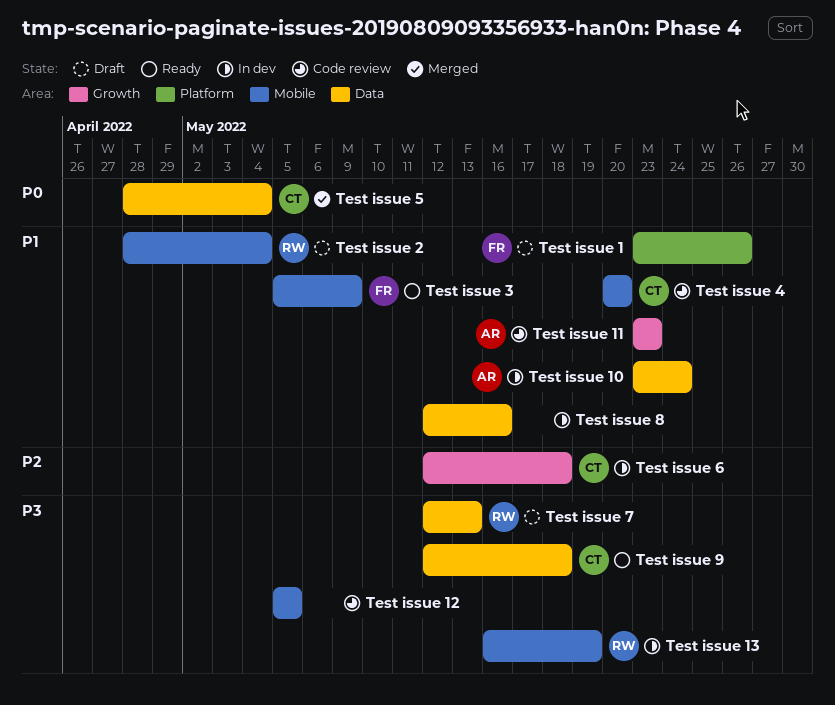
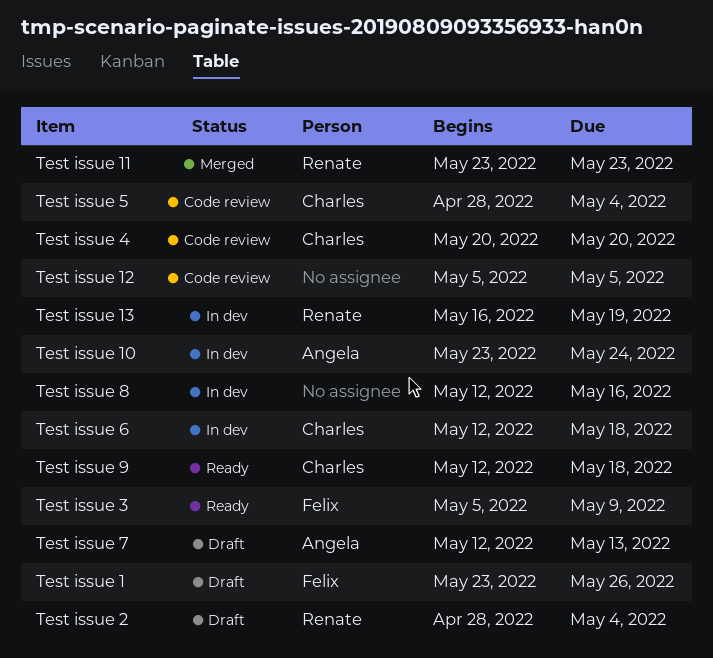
Test issue 11, status: Code review -> Merged
Test issue 11, owner: Angela -> Renate
Test issue 5, status: Merged -> Code review
Test issue 7, owner: Renate -> Angela

